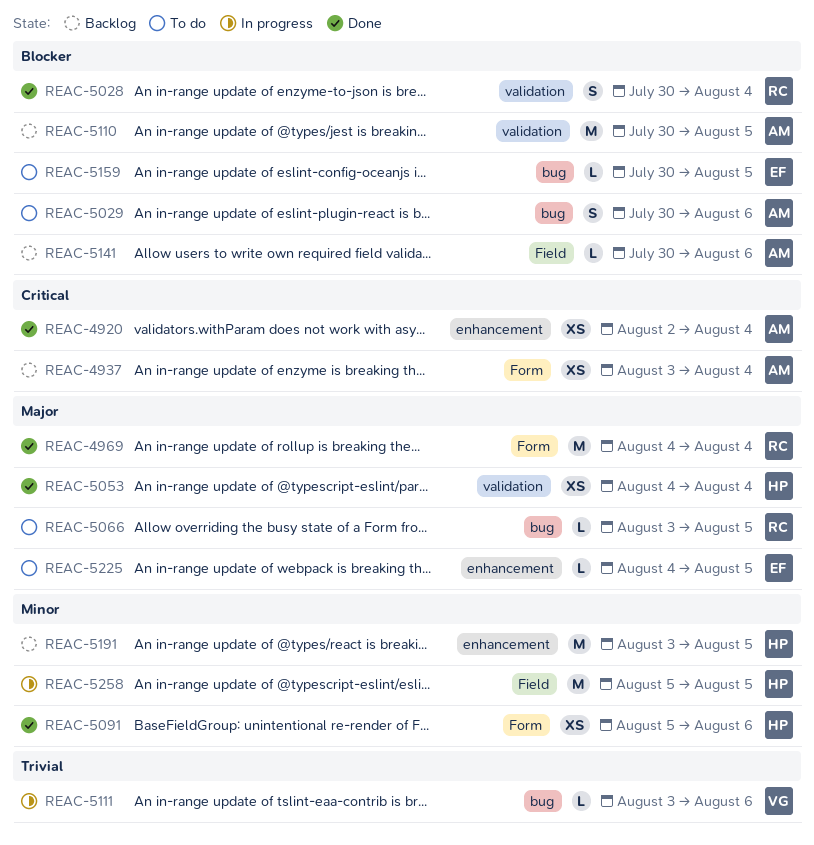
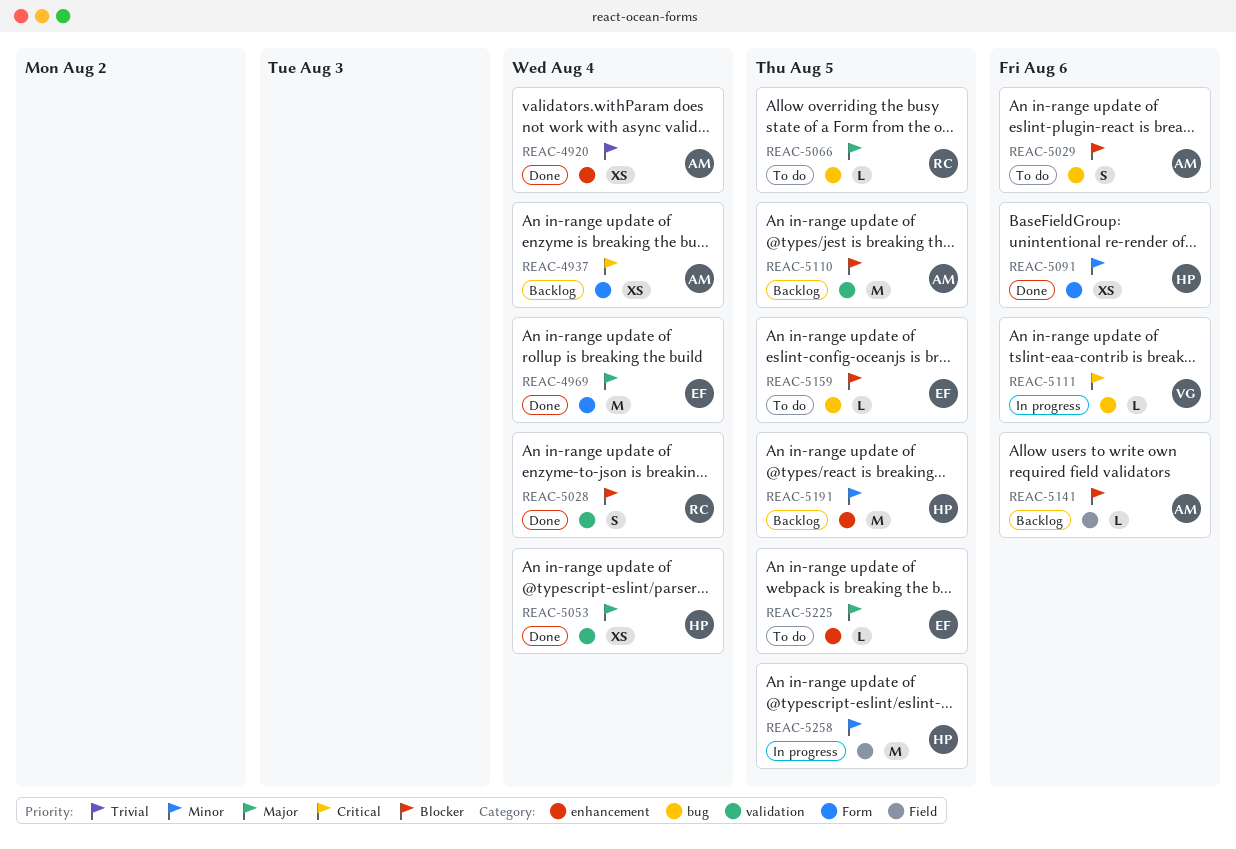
REAC-4920, priority: Critical -> Trivial
REAC-4969, owner: RC -> EF
REAC-5111, priority: Trivial -> Critical

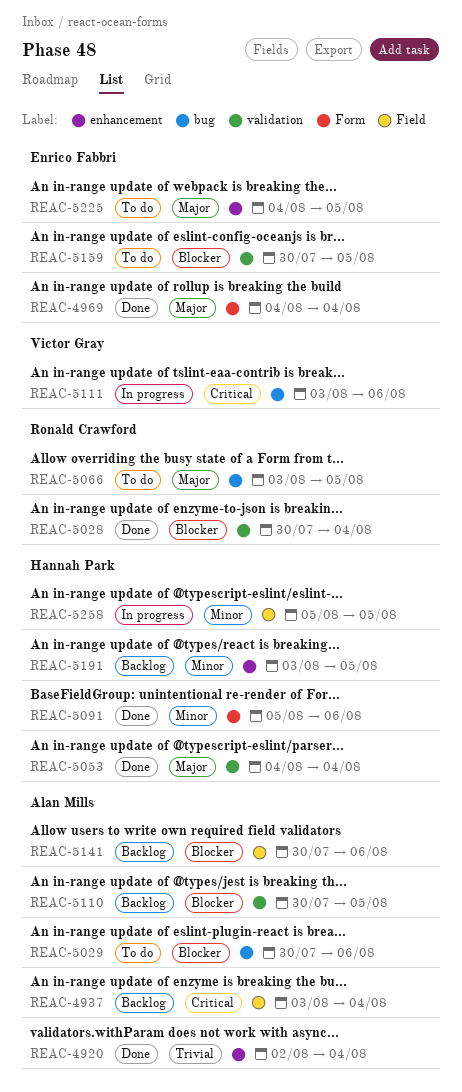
REAC-4937, label: Form -> Field
REAC-5159, label: bug -> validation

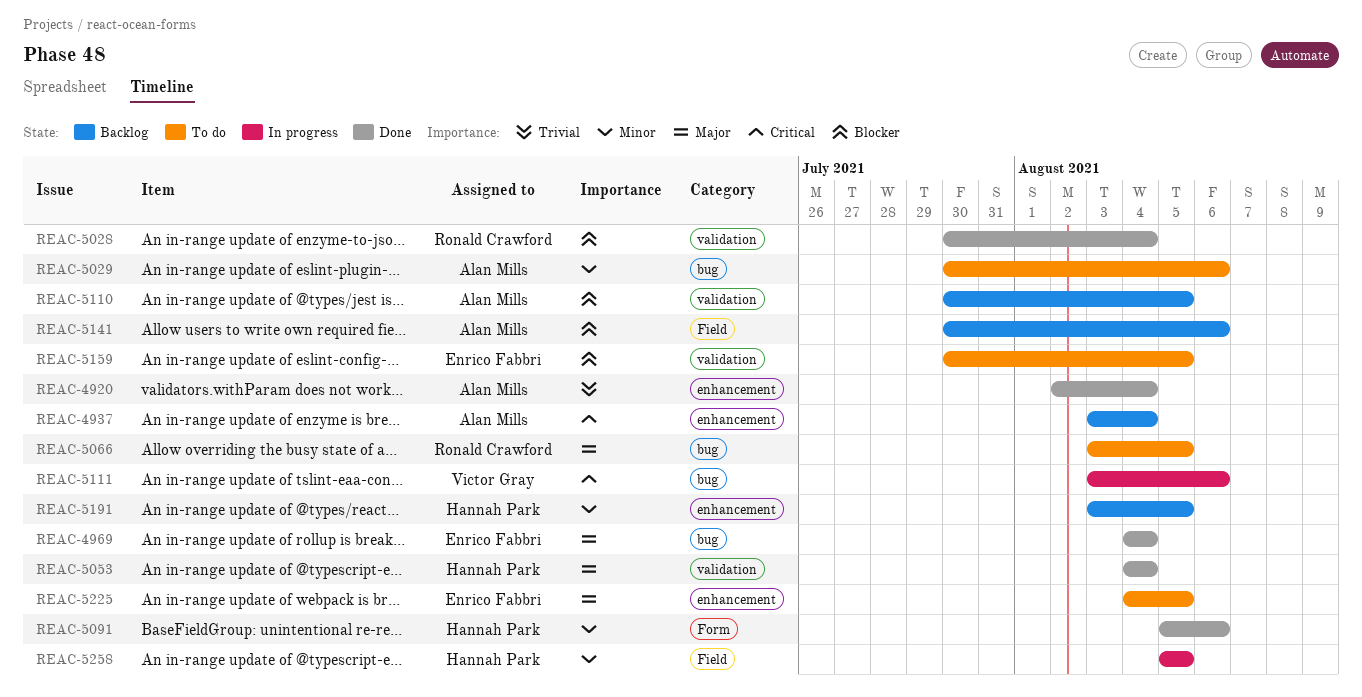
REAC-4937, label: Field -> enhancement
REAC-4969, label: Form -> bug
REAC-5029, priority: Blocker -> Minor

